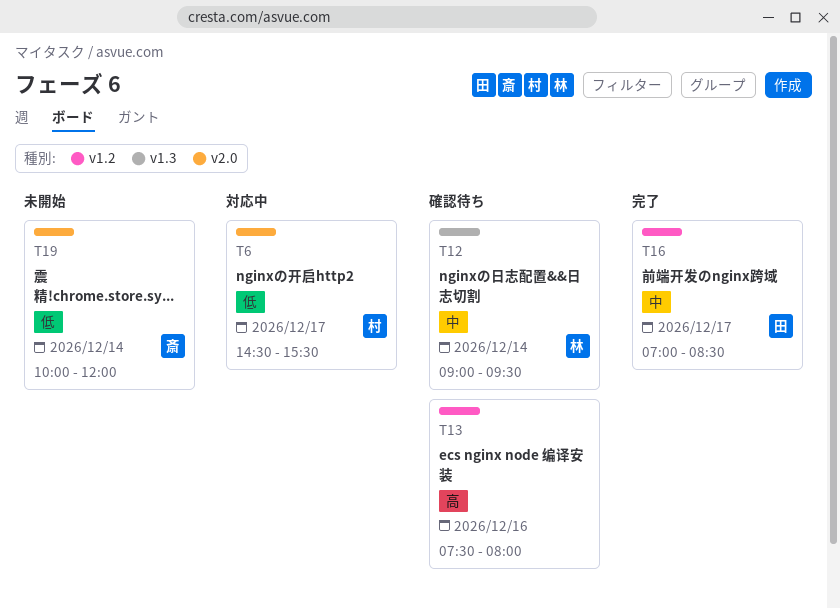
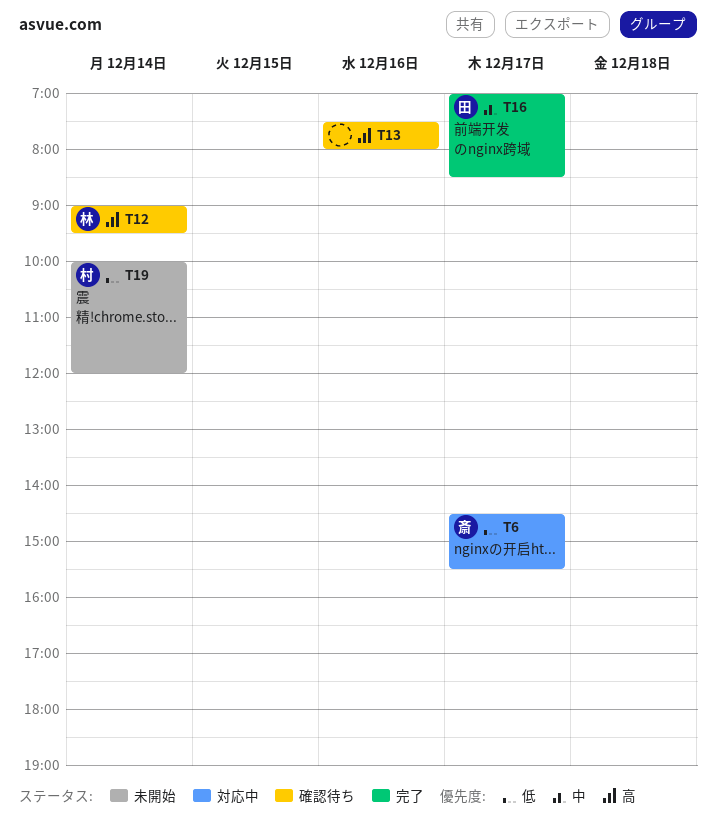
T6, owner: 村 -> 斎
T12, priority: 中 -> 高
T19, owner: 斎 -> 村

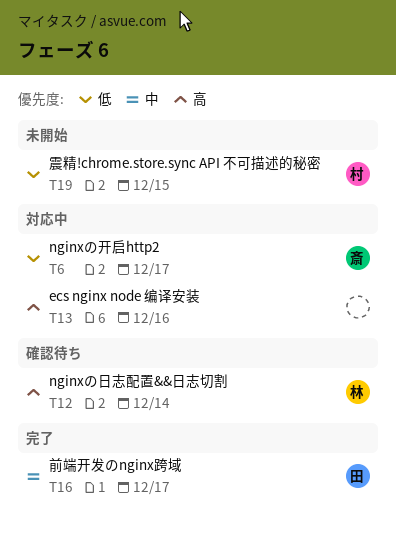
T13, status: 確認待ち -> 対応中
T19, day: Dec 14 -> Dec 15

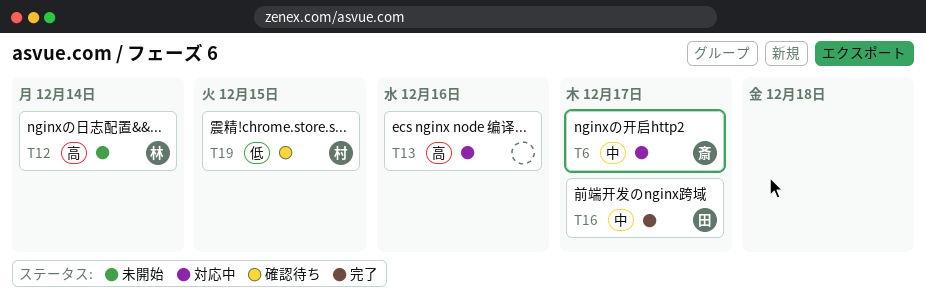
T6, priority: 低 -> 中
T12, status: 確認待ち -> 未開始
T19, status: 未開始 -> 確認待ち

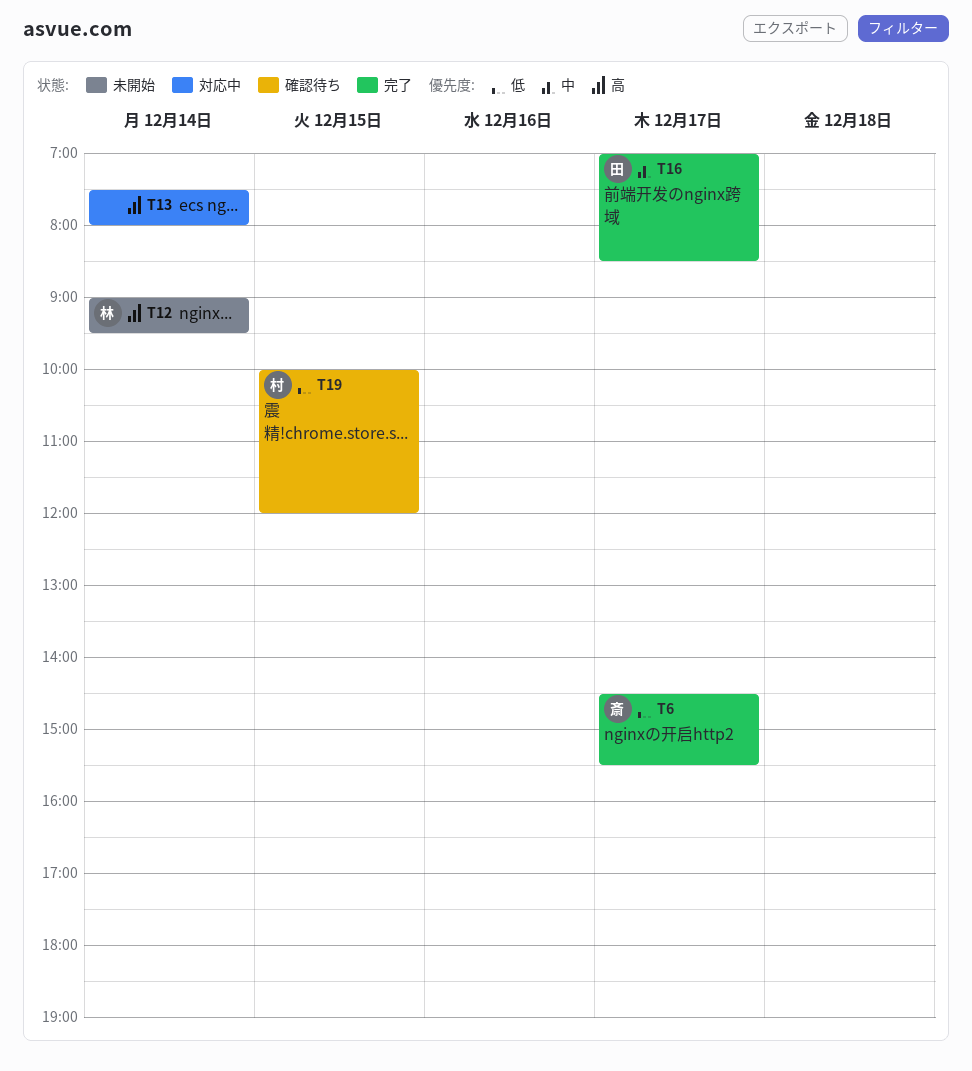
T6, status: 対応中 -> 完了
T6, priority: 中 -> 低
T13, day: Dec 16 -> Dec 14

